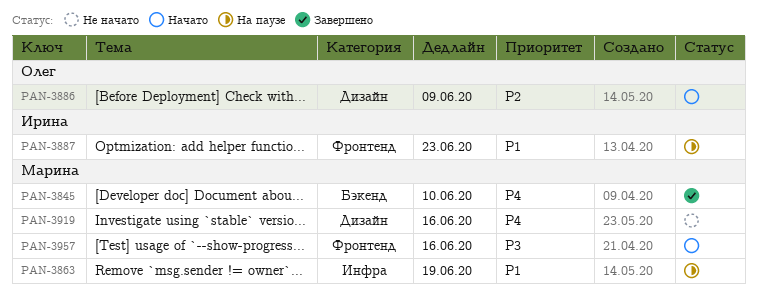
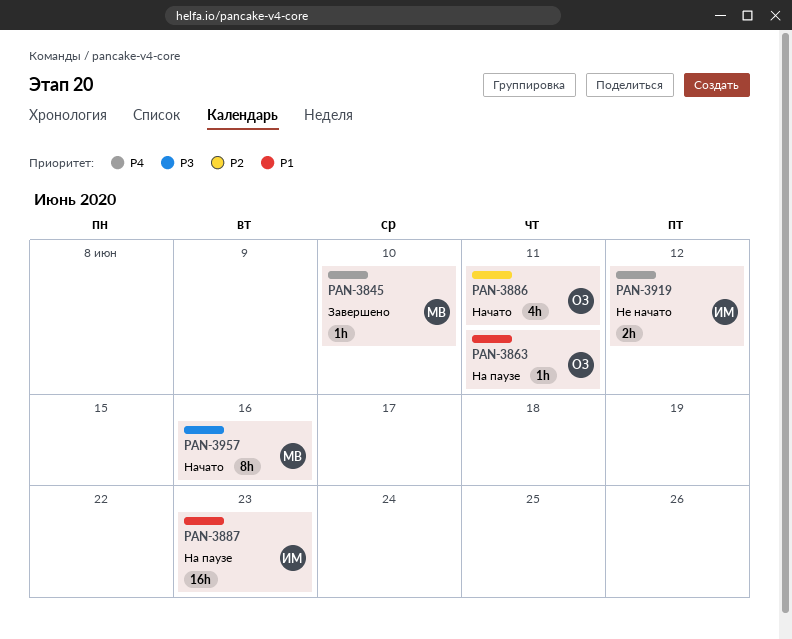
PAN-3863, owner: Марина -> Олег
PAN-3863, due: Jun 19 -> Jun 11
PAN-3886, due: Jun 9 -> Jun 11
PAN-3919, owner: Марина -> Ирина
PAN-3919, due: Jun 16 -> Jun 12

